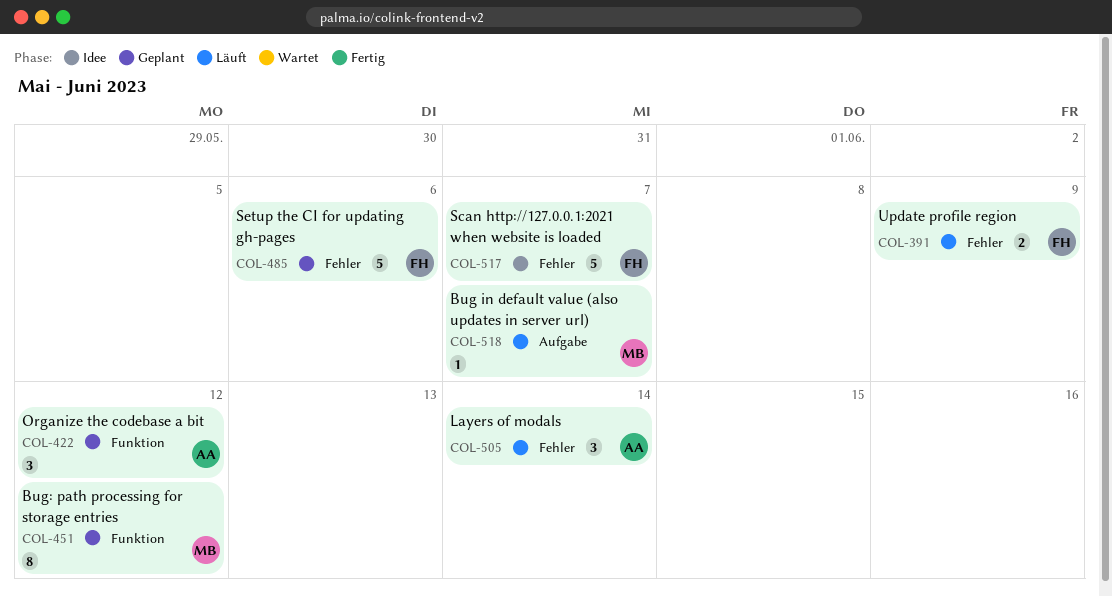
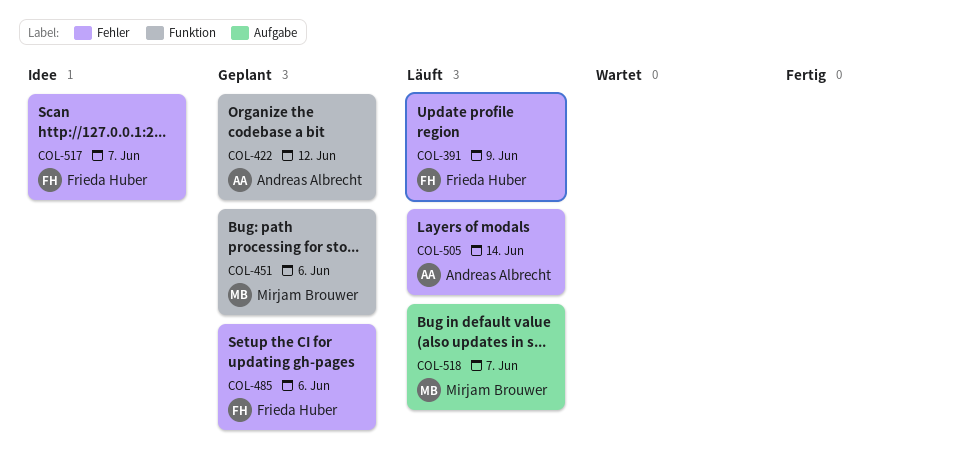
COL-451, due: Jun 12 -> Jun 6

